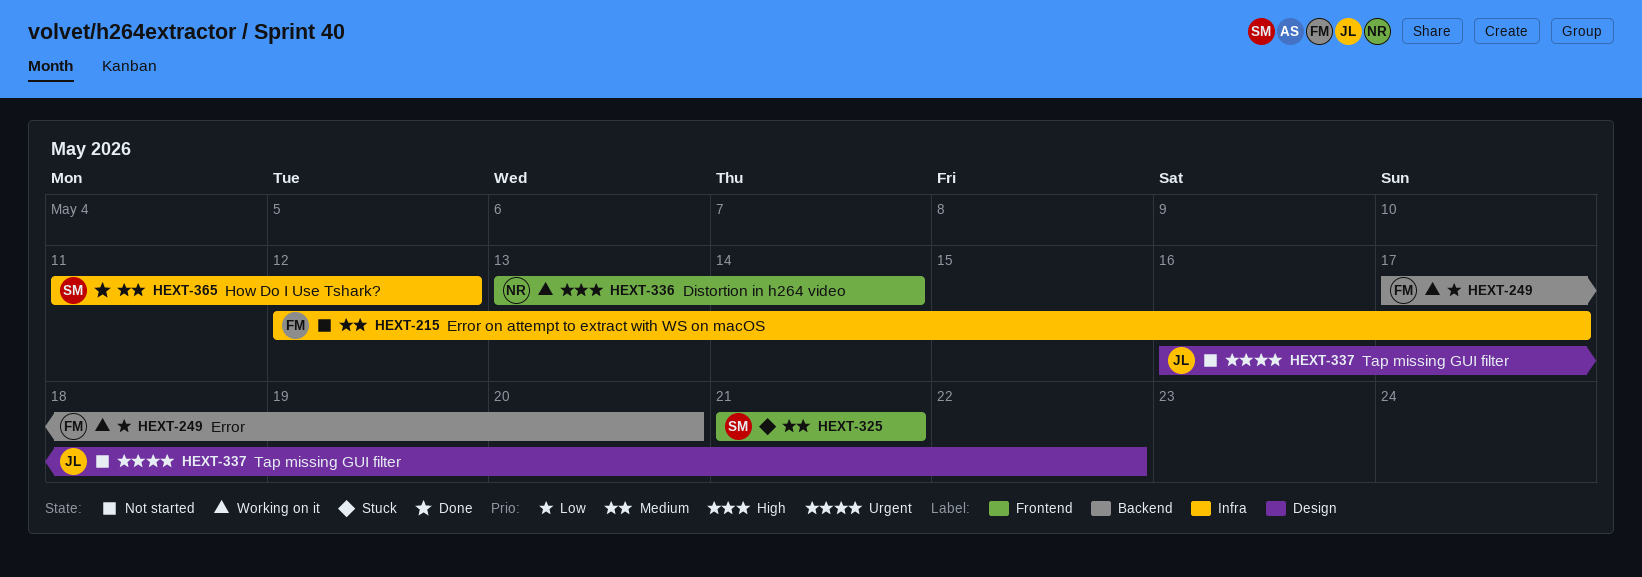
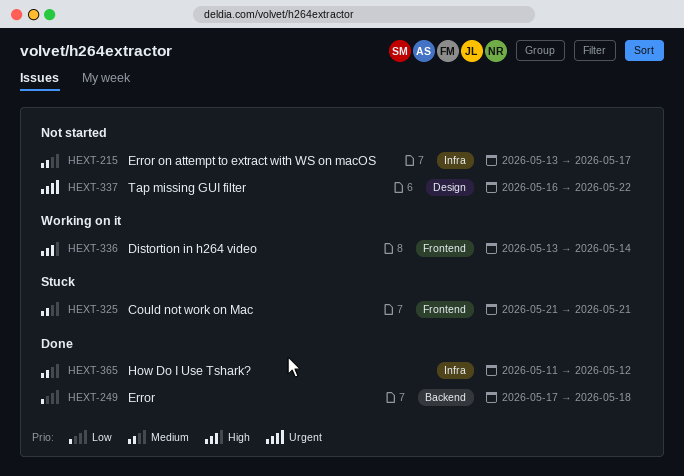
HEXT-215, start: May 12 -> May 13
HEXT-249, status: Working on it -> Done
HEXT-249, due: May 20 -> May 18

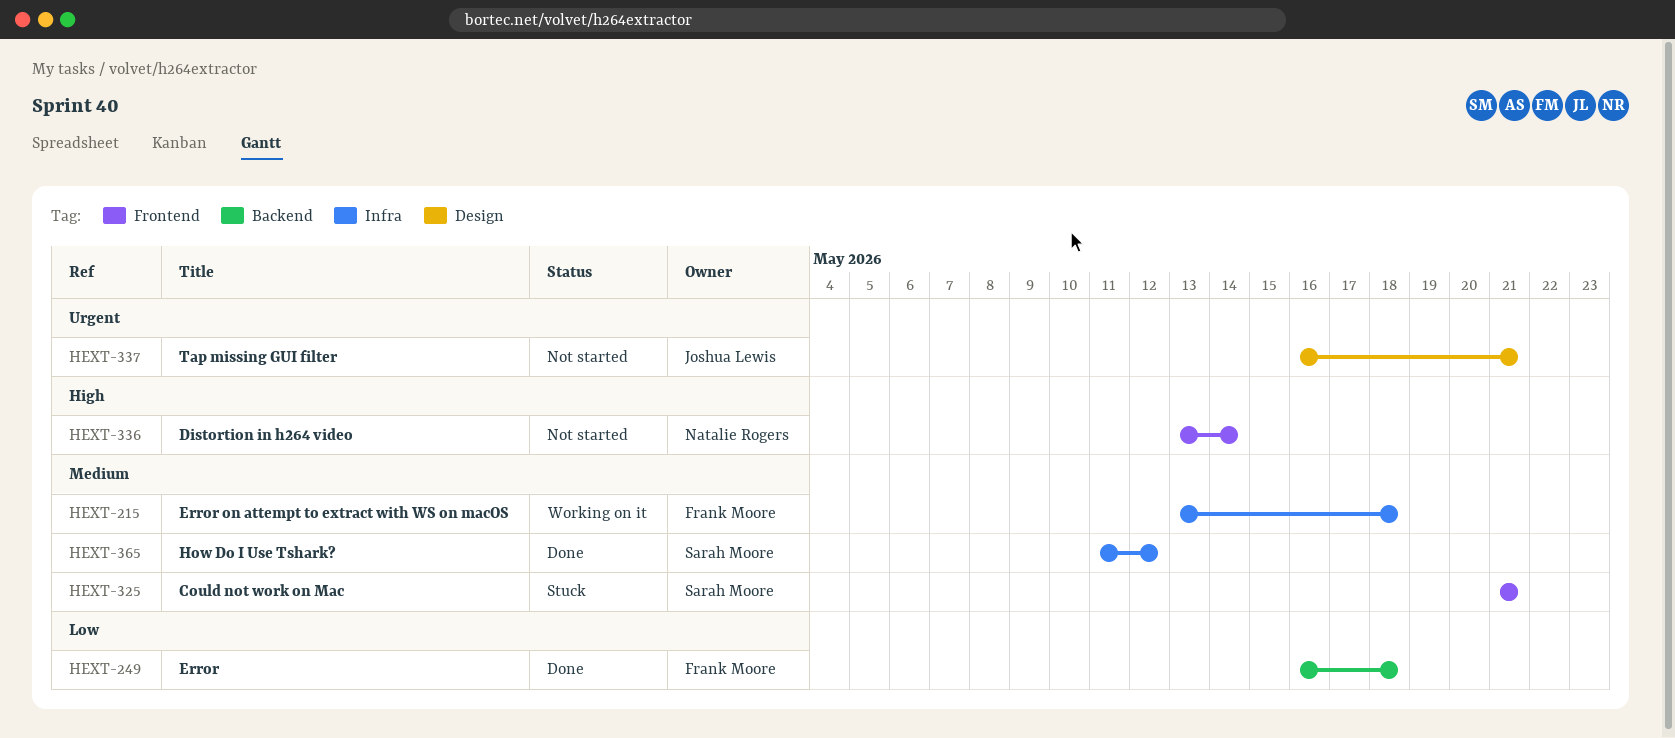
HEXT-215, status: Not started -> Working on it
HEXT-215, due: May 17 -> May 18
HEXT-249, start: May 17 -> May 16
HEXT-336, status: Working on it -> Not started
HEXT-337, due: May 22 -> May 21

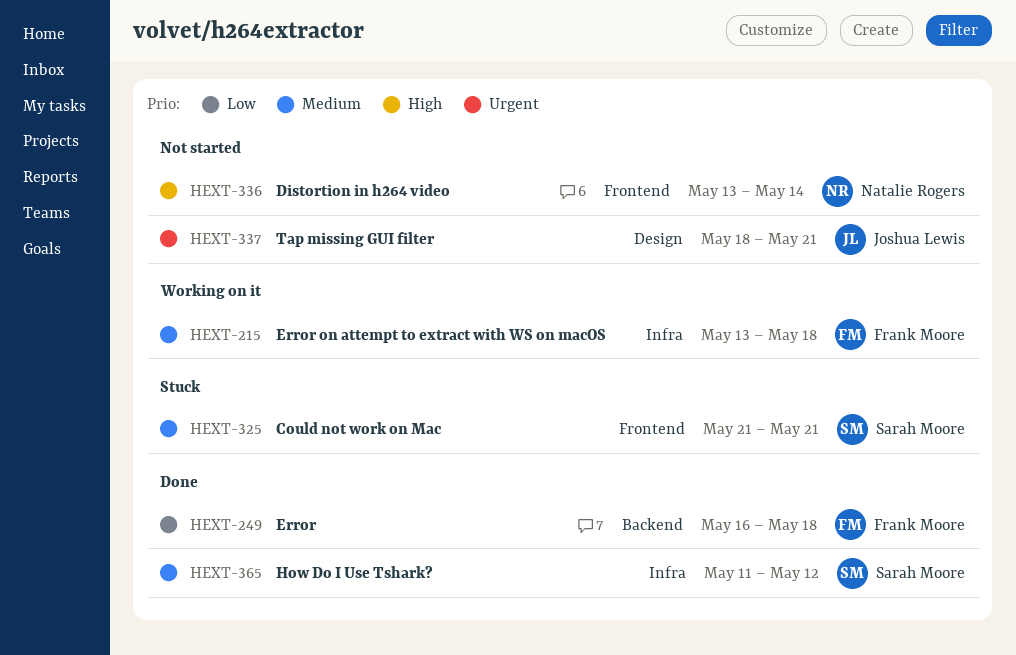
HEXT-337, start: May 16 -> May 18

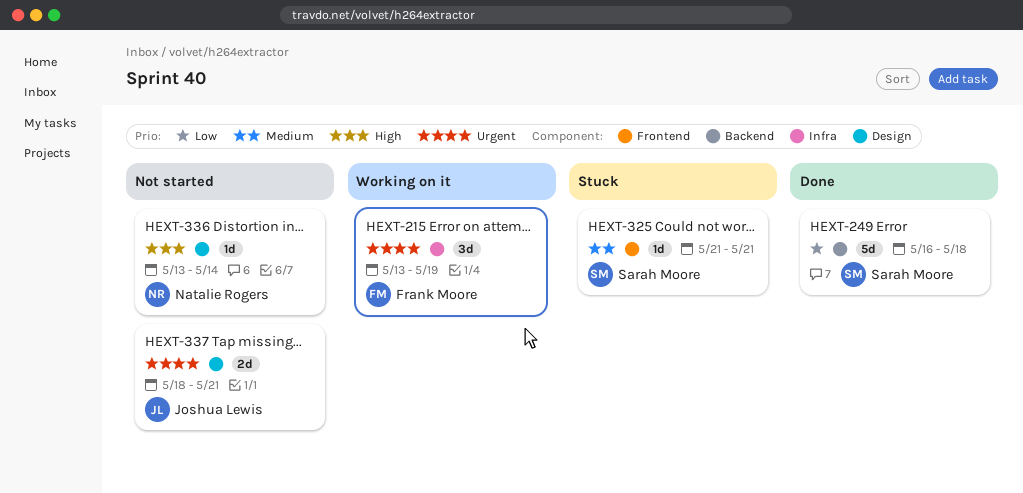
HEXT-215, priority: Medium -> Urgent
HEXT-215, due: May 18 -> May 19
HEXT-249, owner: Frank Moore -> Sarah Moore
HEXT-336, label: Frontend -> Design
HEXT-365: present -> none

